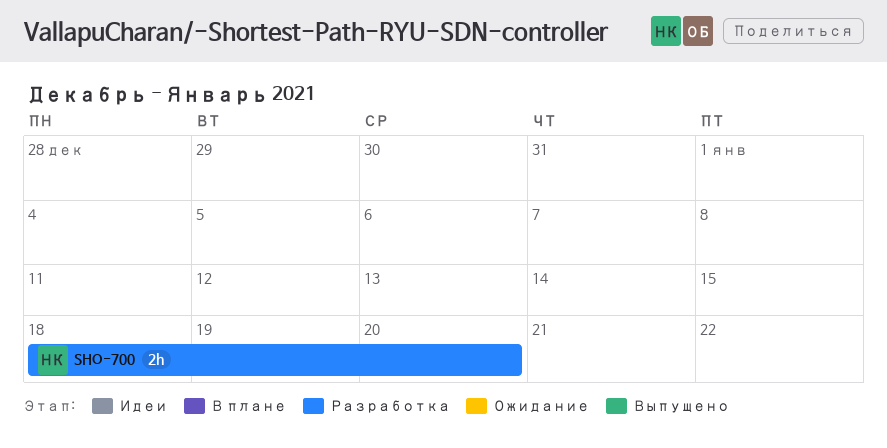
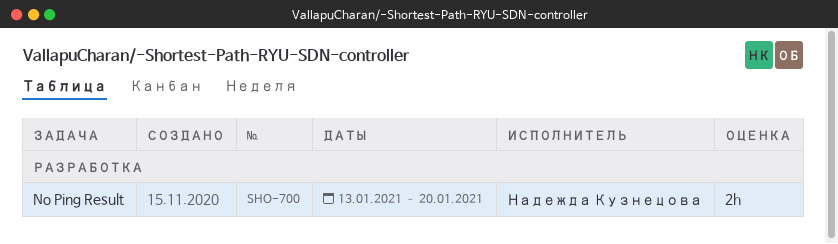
SHO-700, start: Jan 18 -> Jan 13

